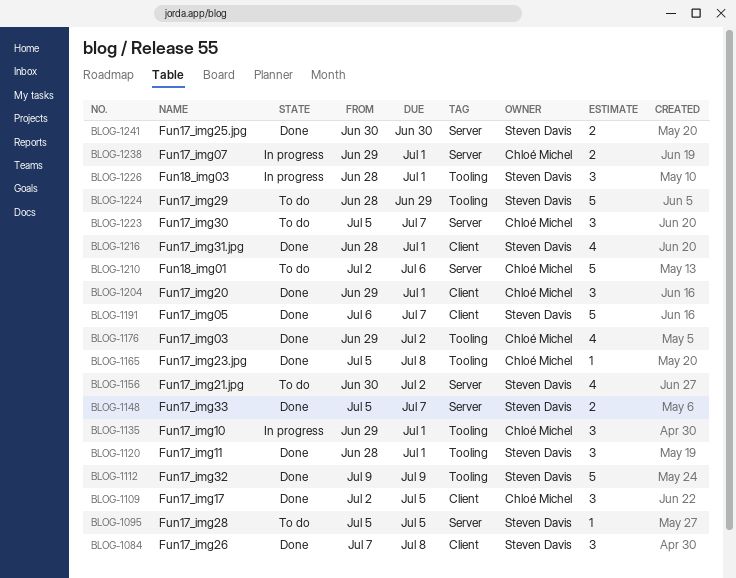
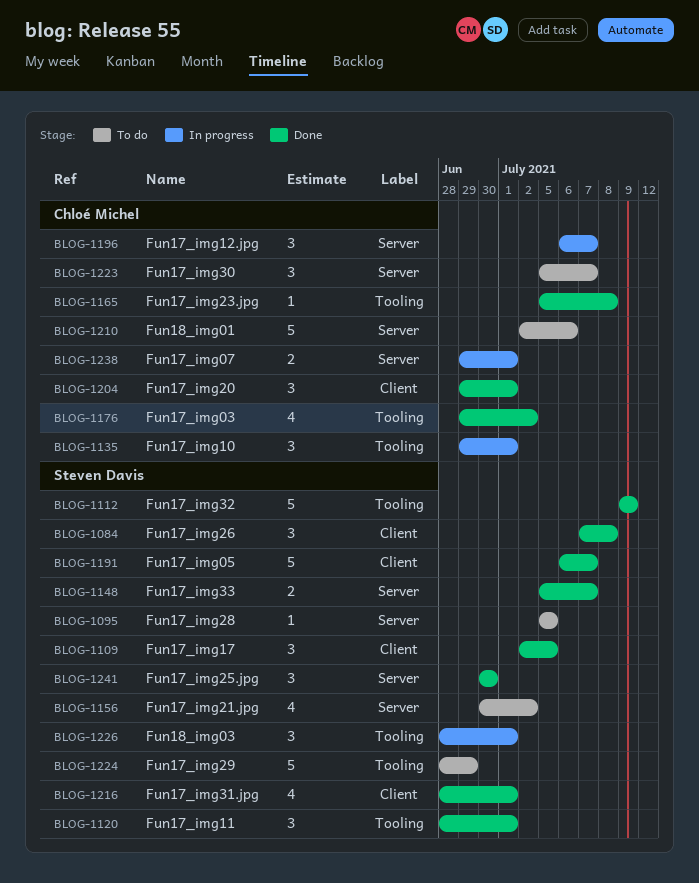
BLOG-1109, owner: Chloé Michel -> Steven Davis
BLOG-1196: none -> present
BLOG-1241, estimate: 2 -> 3

